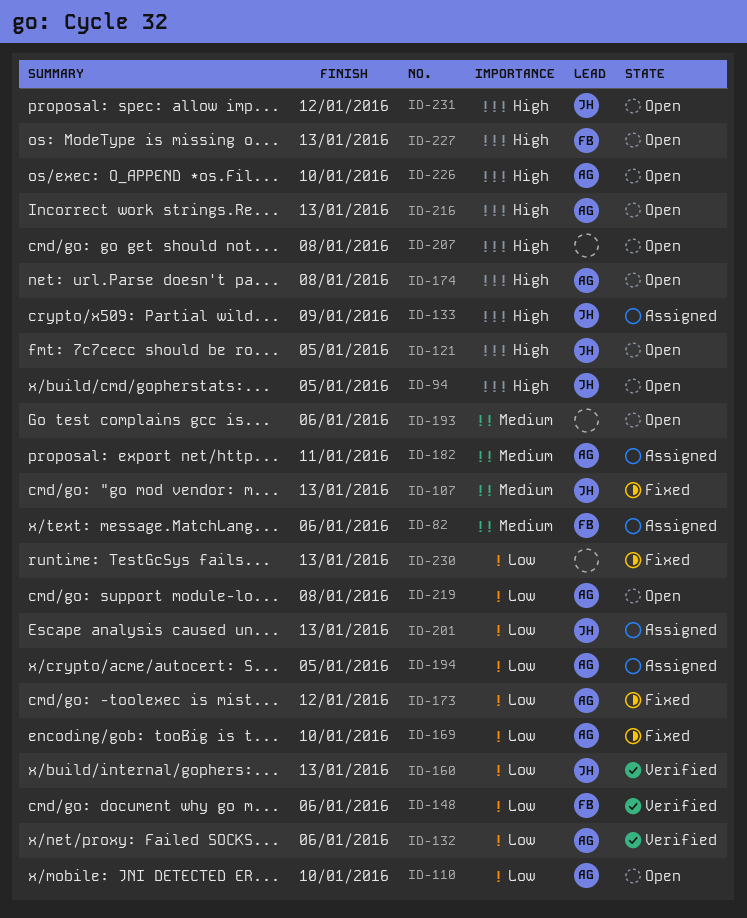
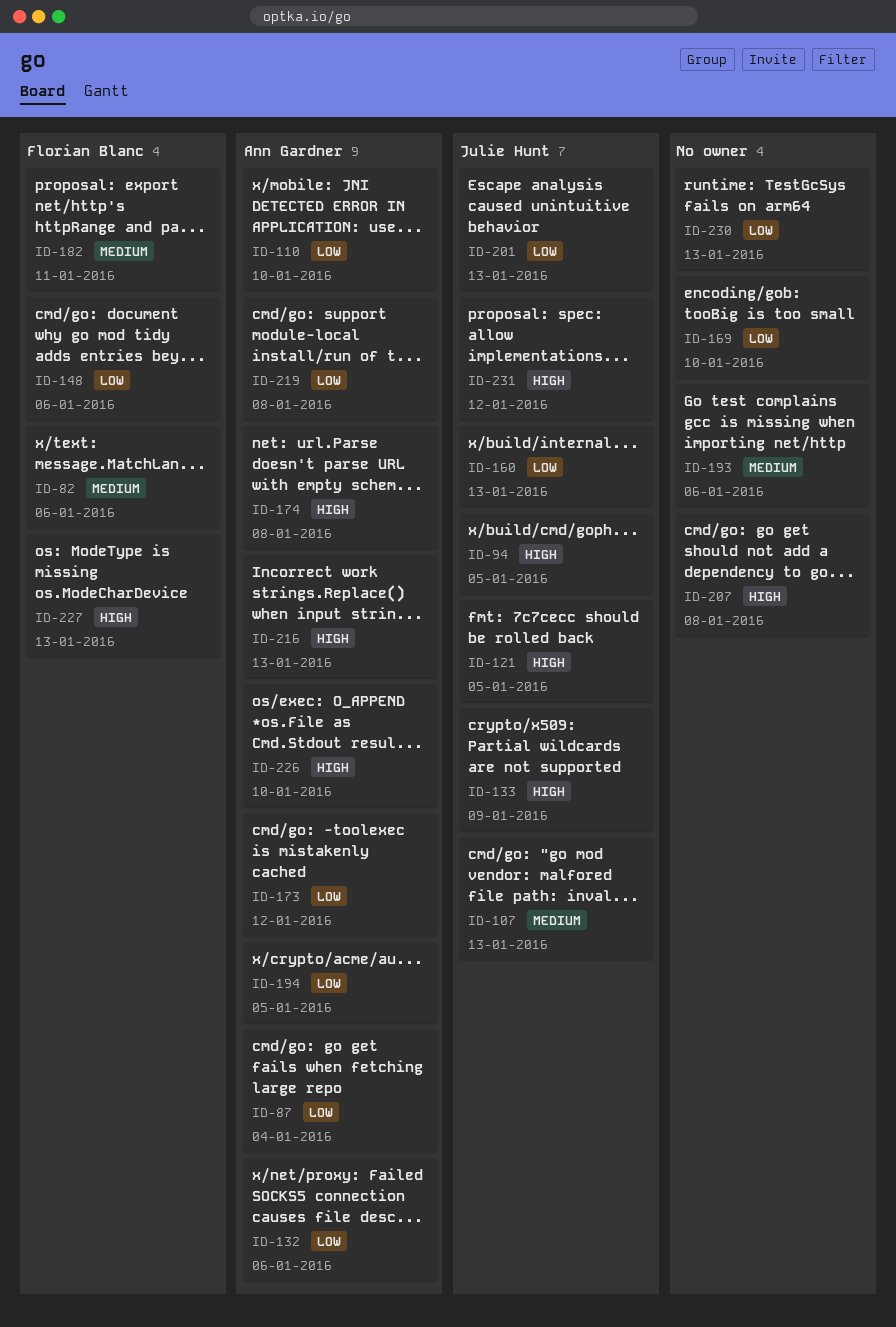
ID-87: none -> present
ID-169, owner: Ann Gardner -> none
ID-182, owner: Ann Gardner -> Florian Blanc

